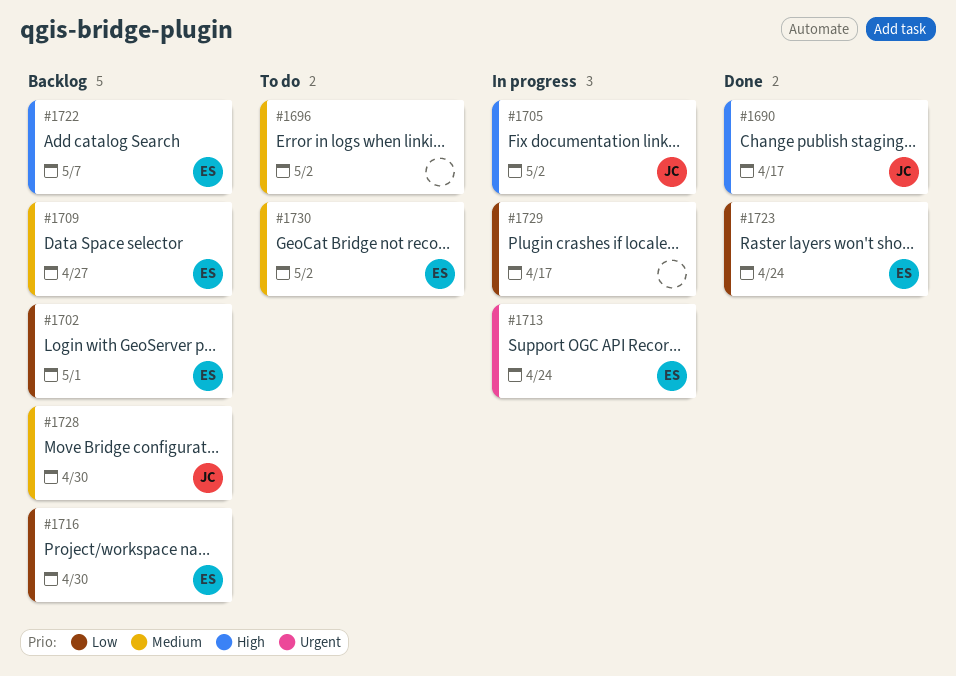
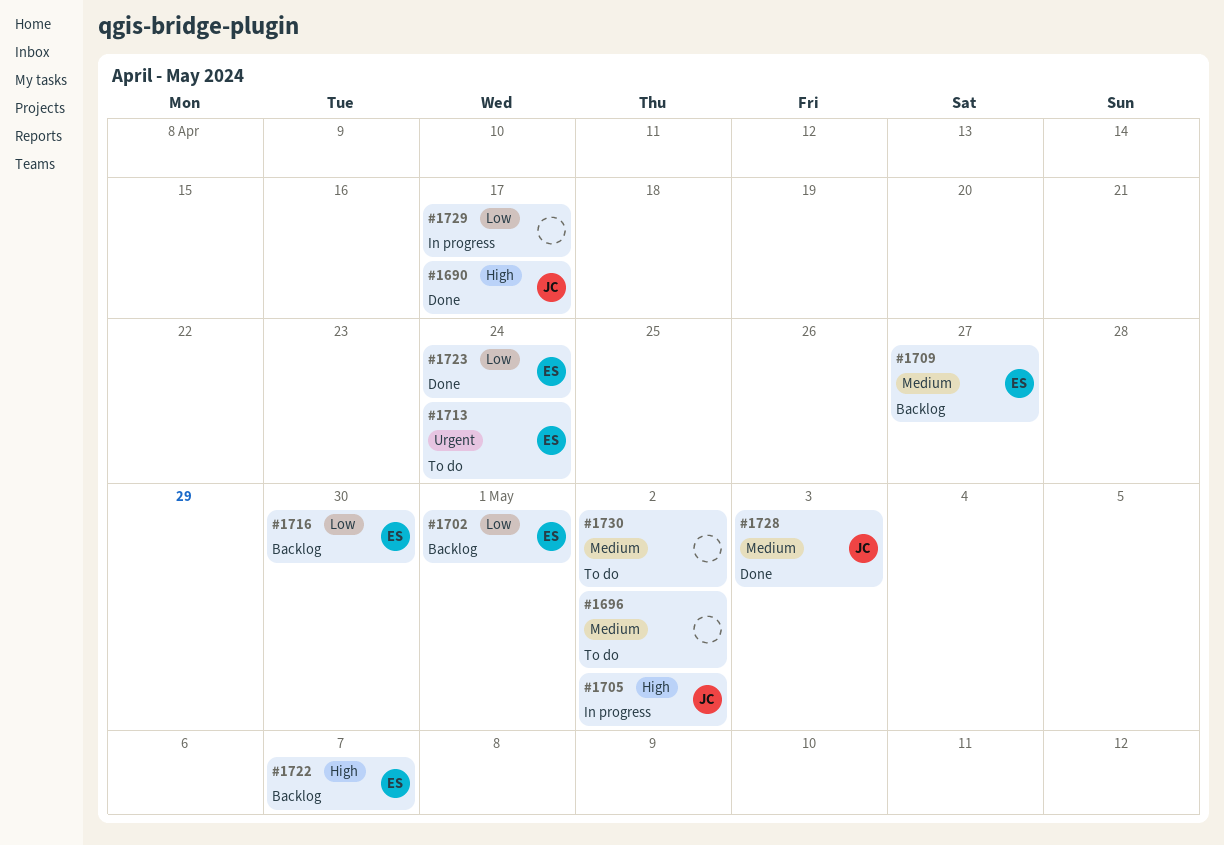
#1713, status: In progress -> To do
#1728, status: Backlog -> Done
#1728, due: Apr 30 -> May 3
#1730, owner: ES -> none

